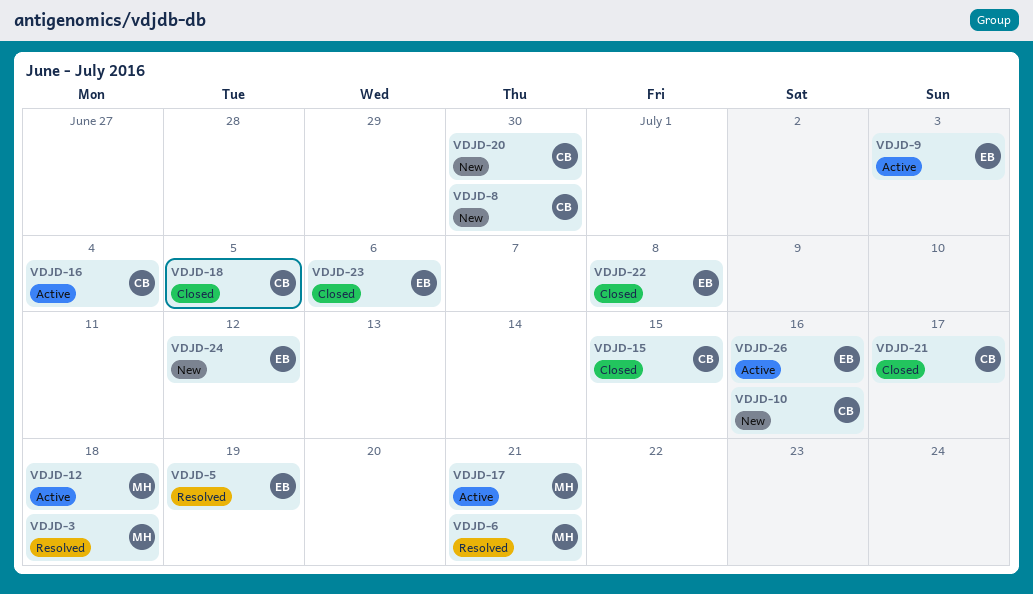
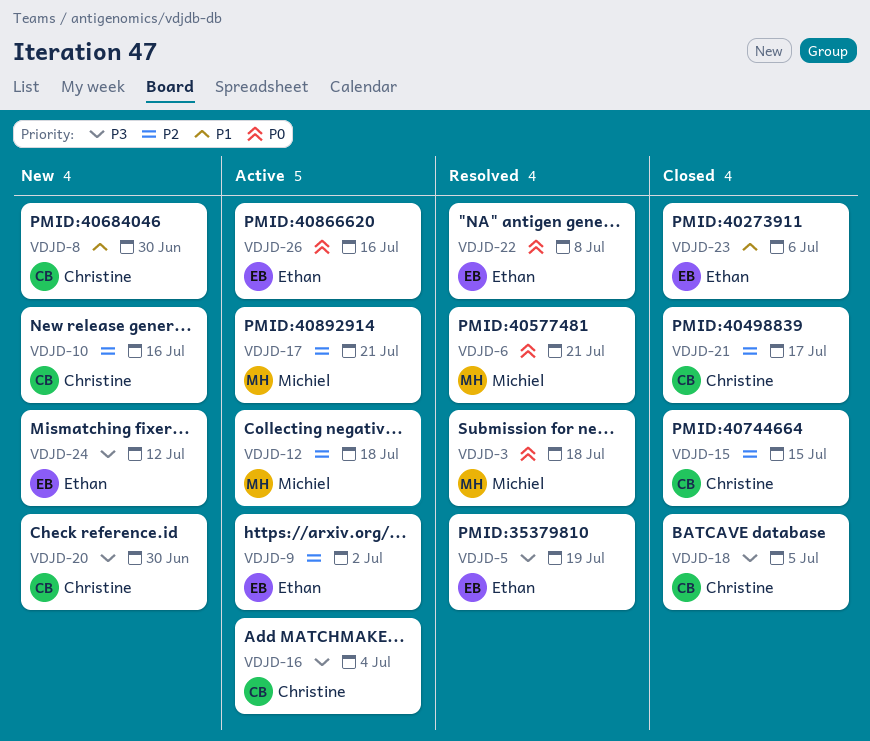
VDJD-9, due: Jul 3 -> Jul 2
VDJD-22, status: Closed -> Resolved

